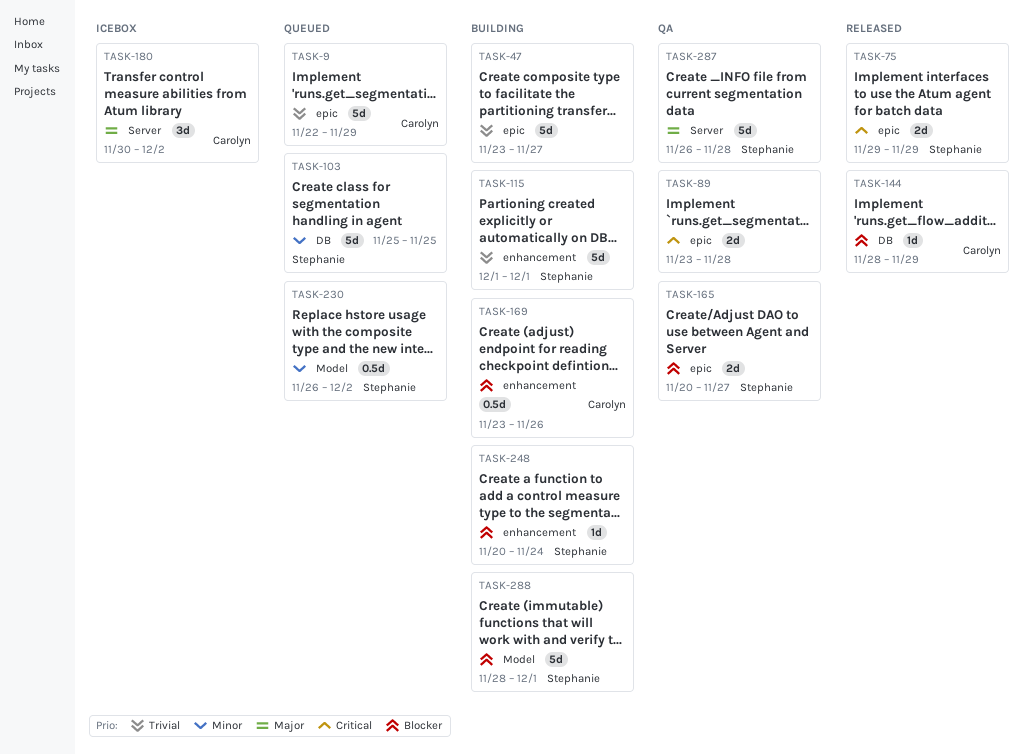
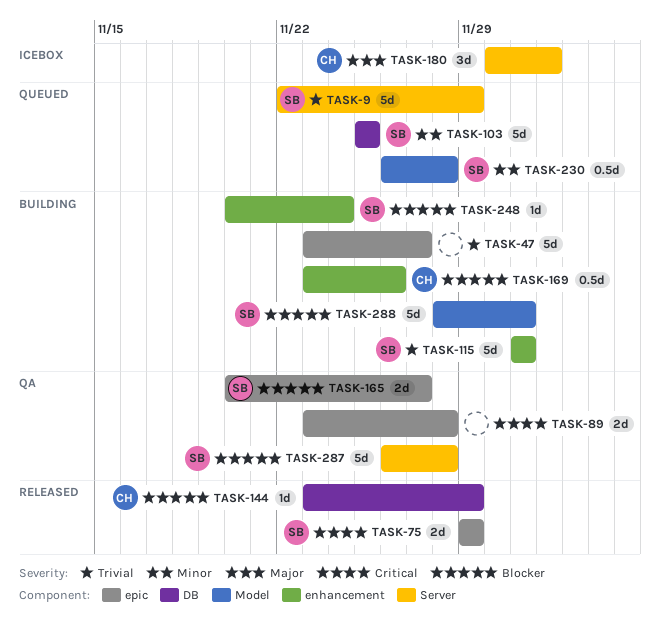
TASK-9, owner: Carolyn -> Stephanie
TASK-9, label: epic -> Server
TASK-144, start: Nov 28 -> Nov 23
TASK-230, due: Dec 2 -> Nov 28
TASK-287, priority: Major -> Blocker

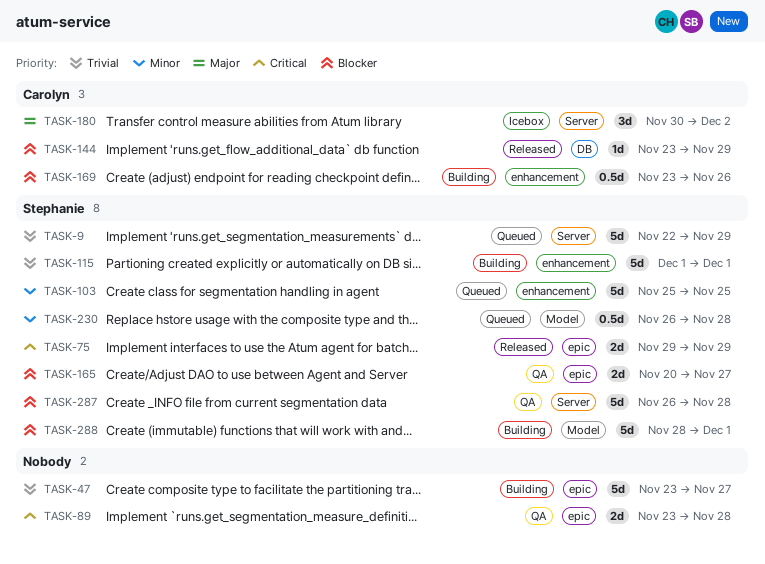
TASK-103, label: DB -> enhancement
TASK-248: present -> none

